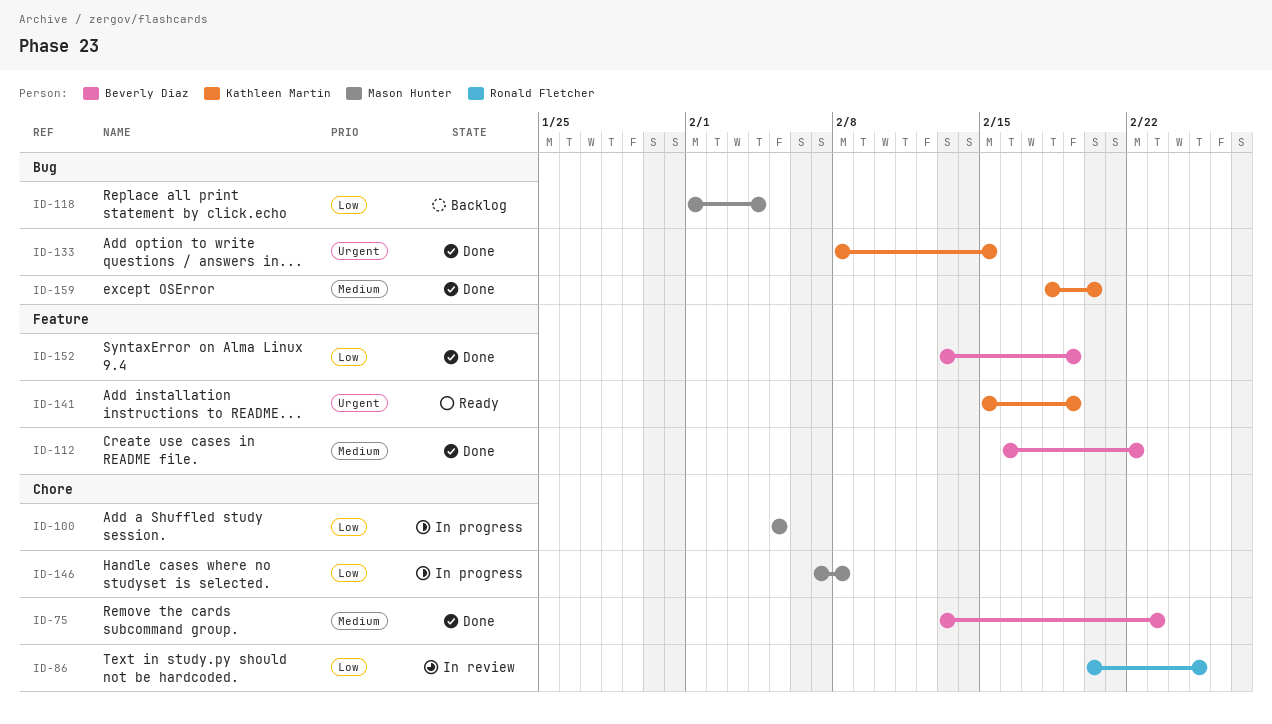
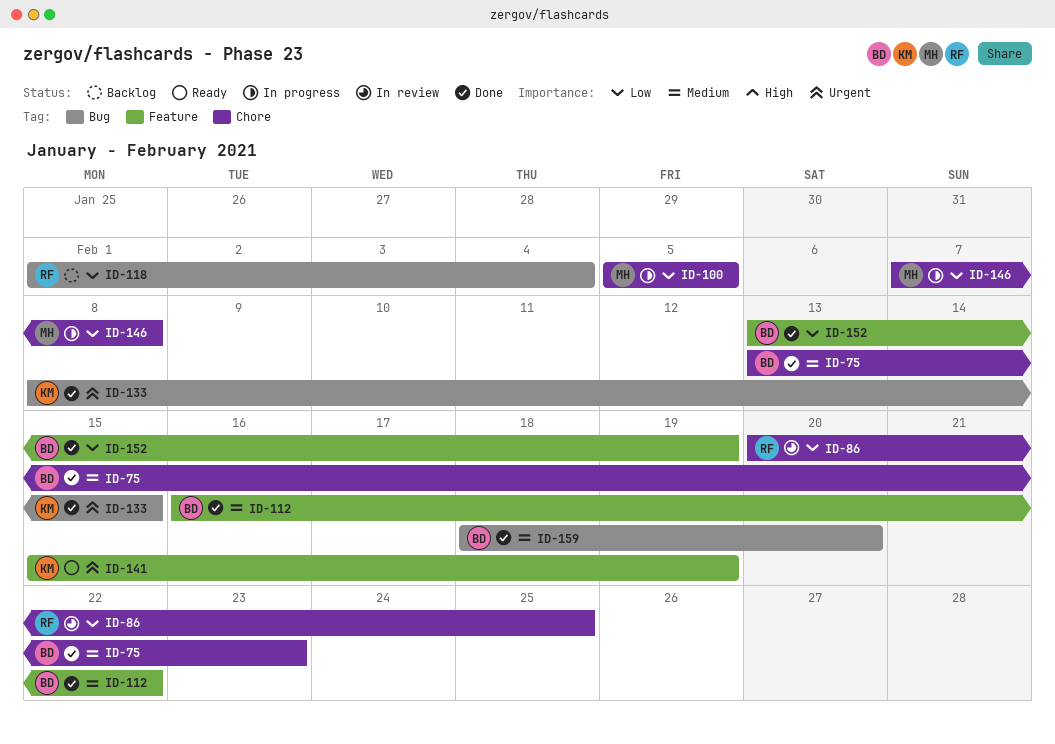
ID-118, owner: Mason Hunter -> Ronald Fletcher
ID-159, owner: Kathleen Martin -> Beverly Diaz

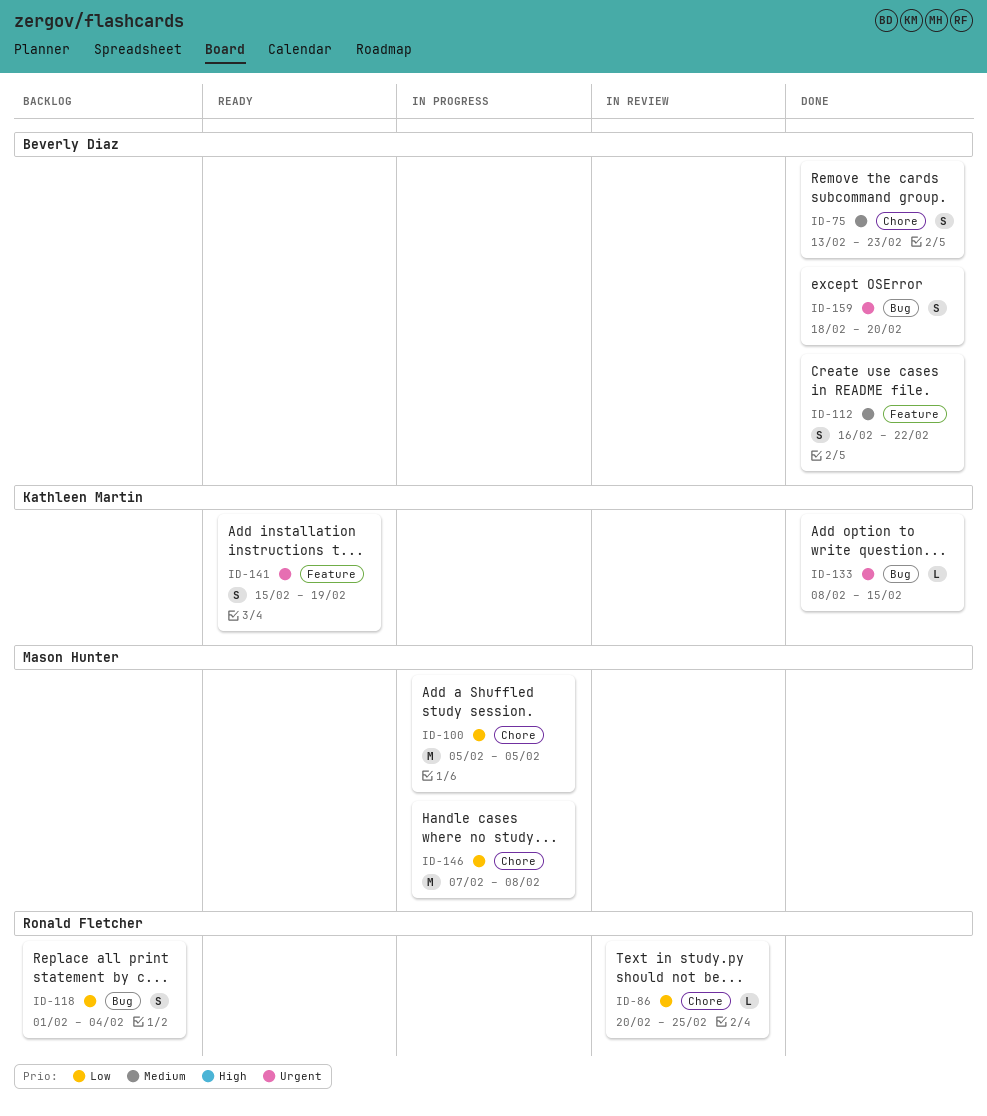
ID-152: present -> none
ID-159, priority: Medium -> Urgent

